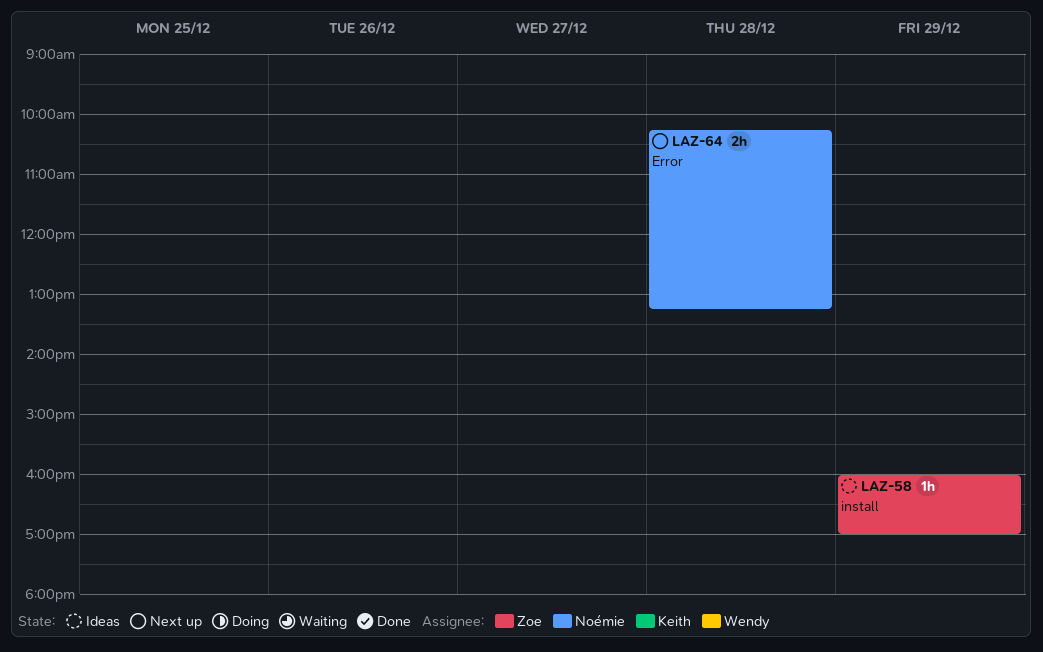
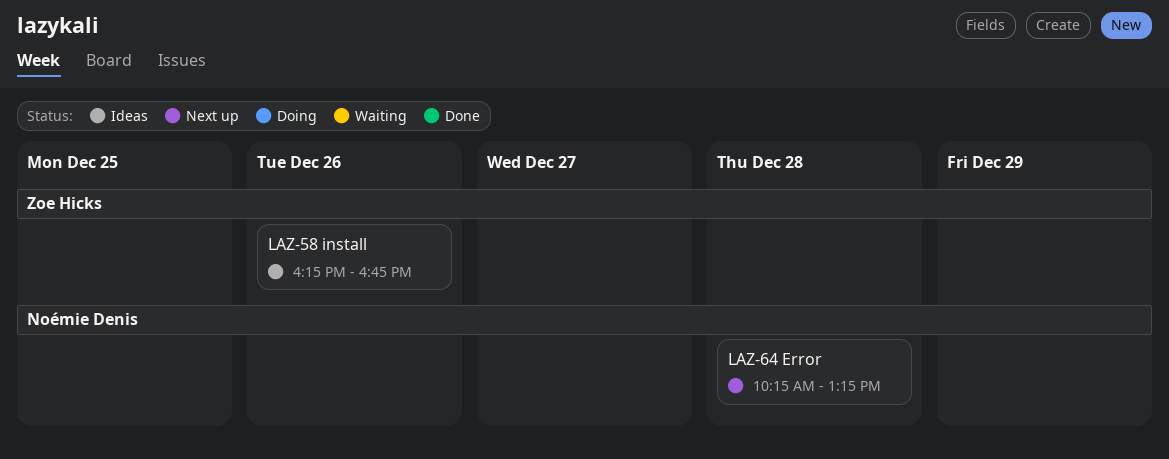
LAZ-58, day: Dec 29 -> Dec 26
LAZ-58, begins: 16:00 -> 16:15
LAZ-58, ends: 17:00 -> 16:45

